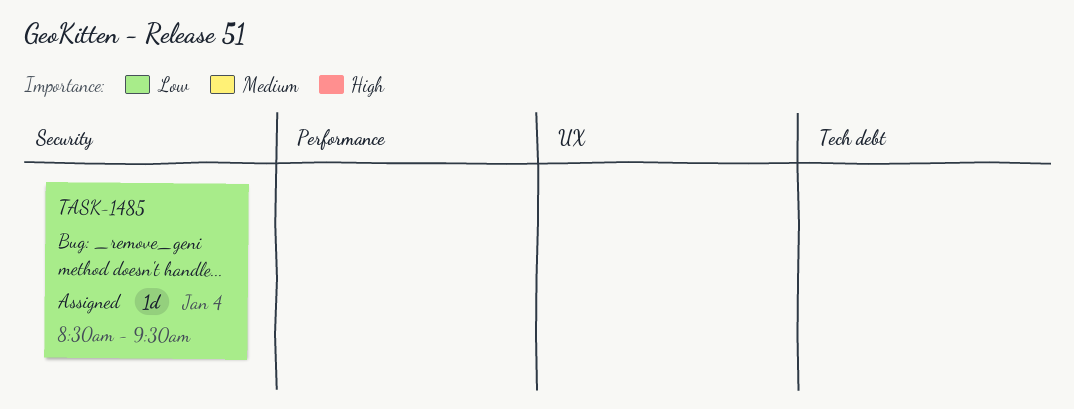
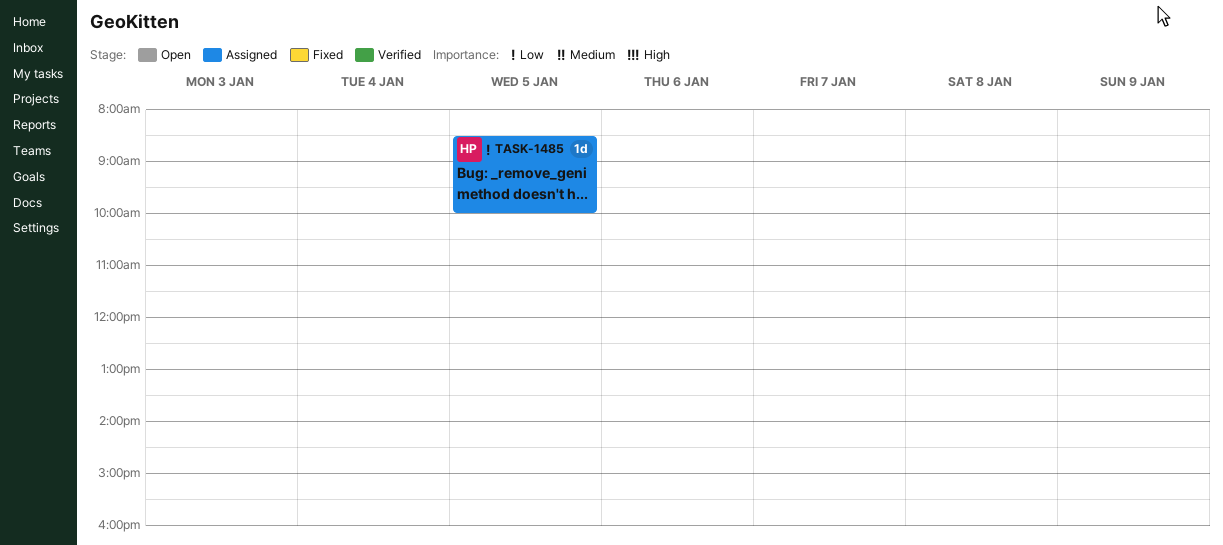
TASK-1485, day: Jan 4 -> Jan 5
TASK-1485, ends: 09:30 -> 10:00

